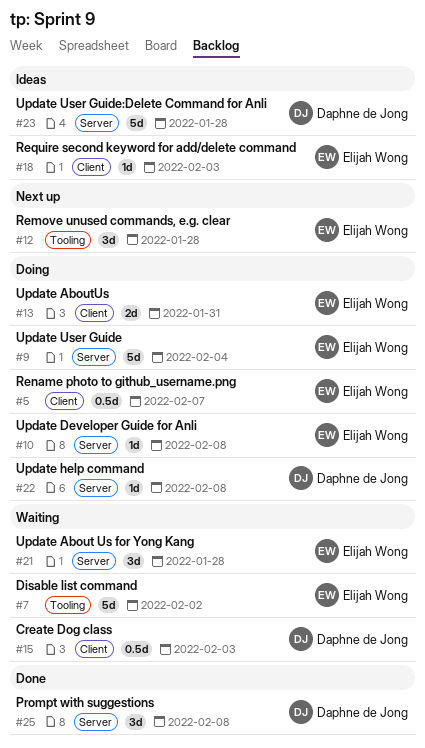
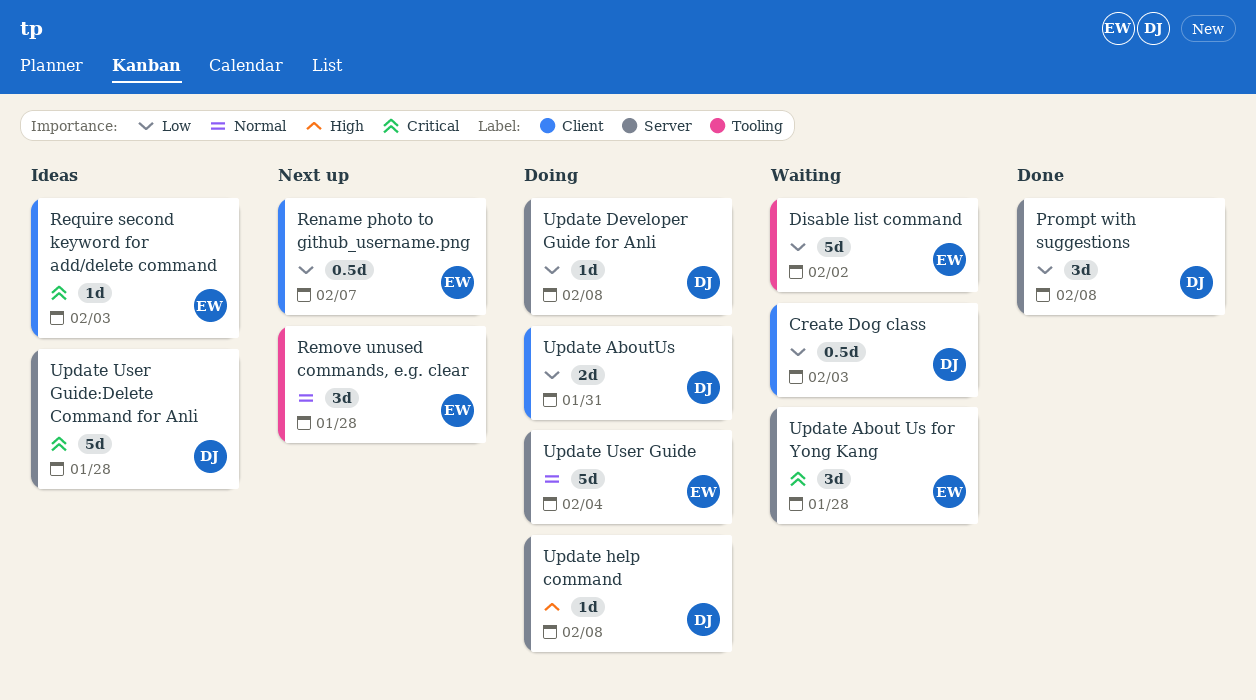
Rename photo to github_username.png, status: Doing -> Next up
Update AboutUs, owner: Elijah Wong -> Daphne de Jong
Update Developer Guide for Anli, owner: Elijah Wong -> Daphne de Jong

